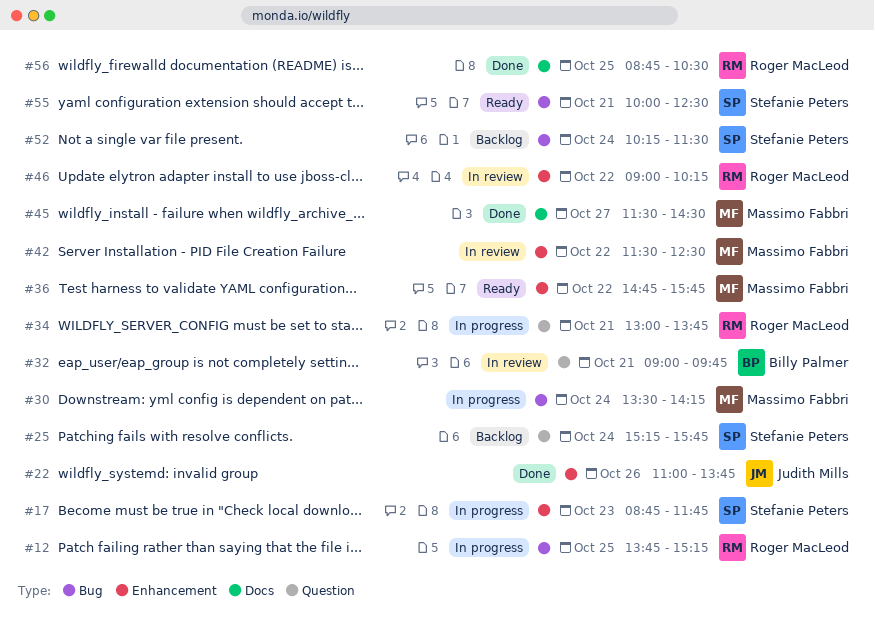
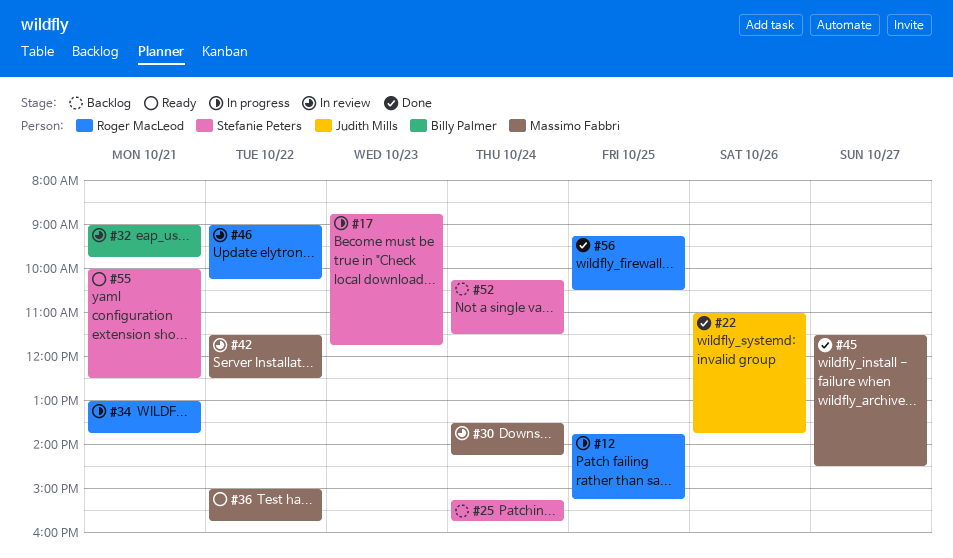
#30, status: In progress -> In review
#36, begins: 14:45 -> 15:00
#56, begins: 08:45 -> 09:15

